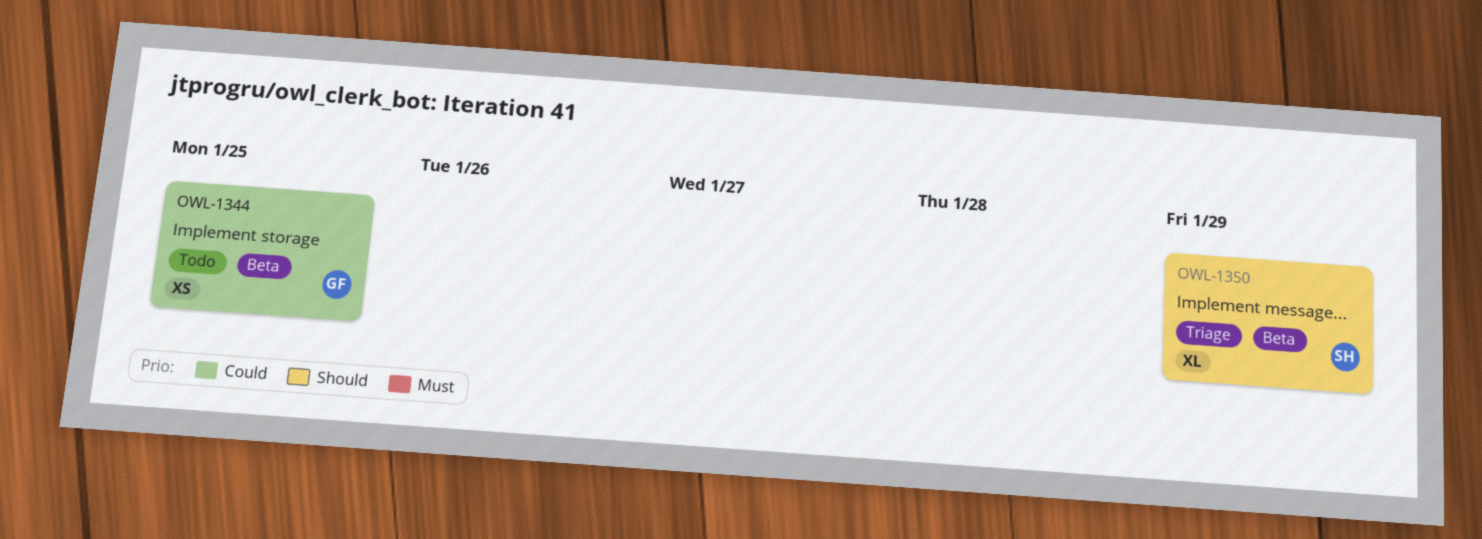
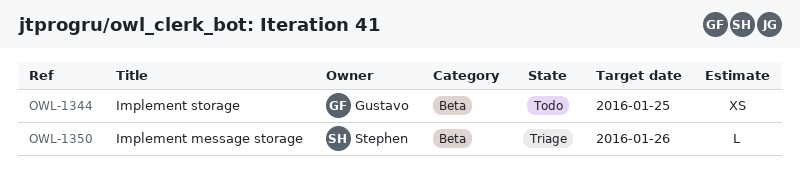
OWL-1350, estimate: XL -> L
OWL-1350, due: Jan 29 -> Jan 26

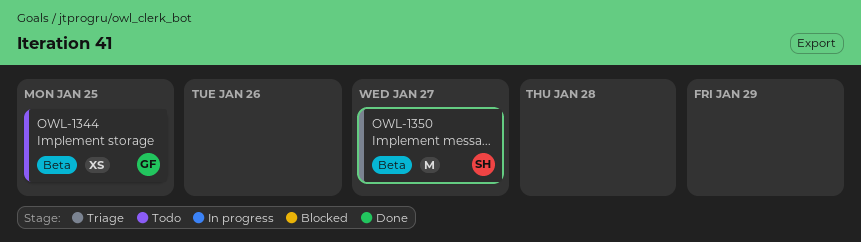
OWL-1350, estimate: L -> M
OWL-1350, due: Jan 26 -> Jan 27

